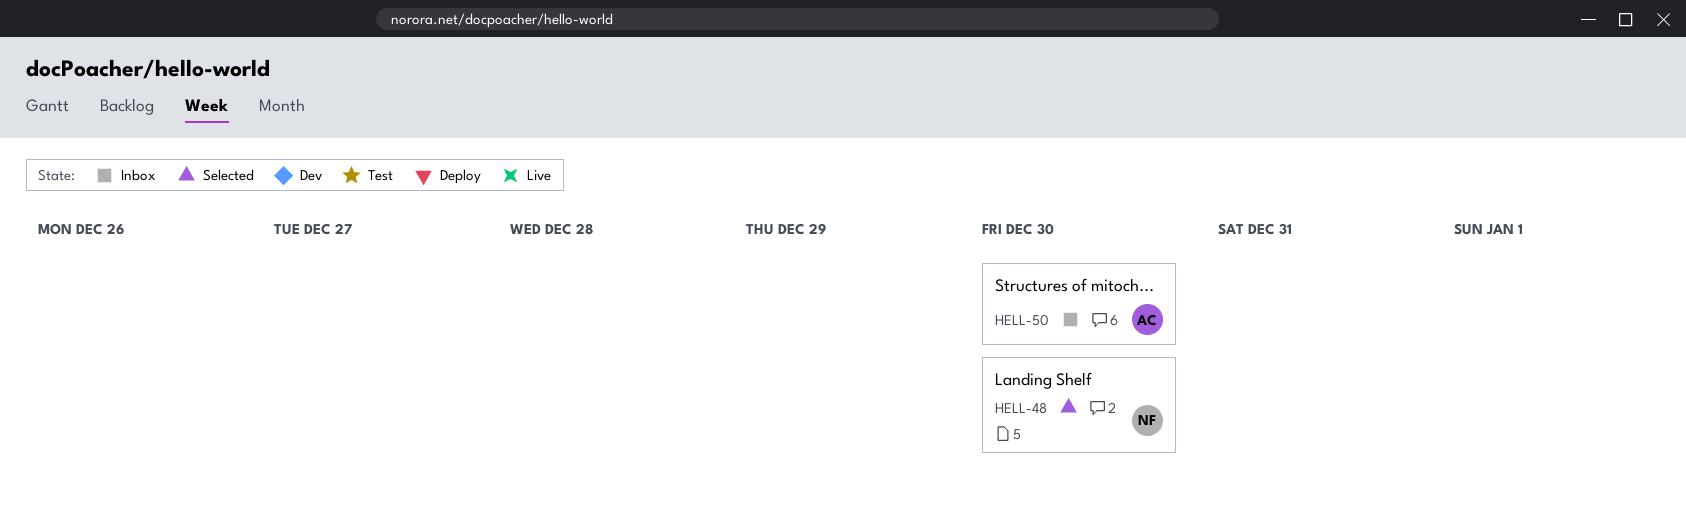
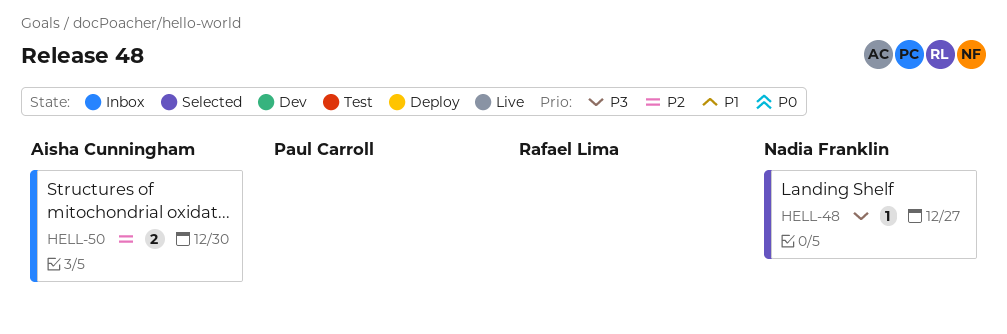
HELL-48, due: Dec 30 -> Dec 27

